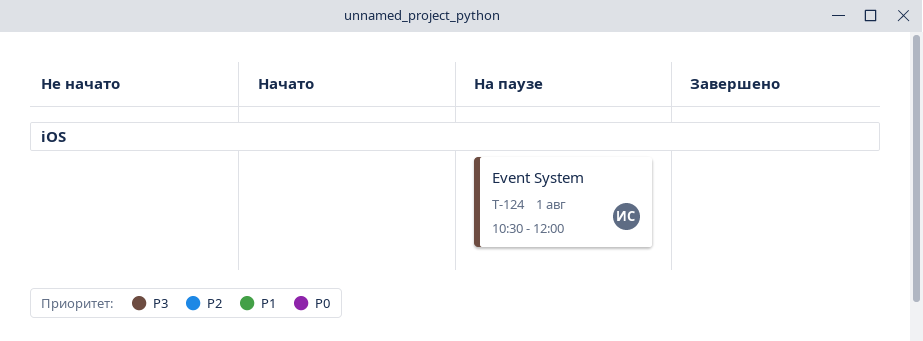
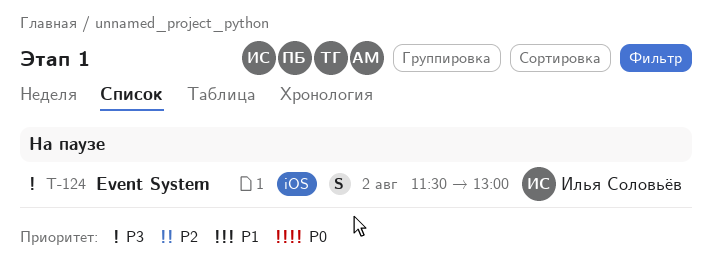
T-124, day: Aug 1 -> Aug 2
T-124, begins: 10:30 -> 11:30
T-124, ends: 12:00 -> 13:00

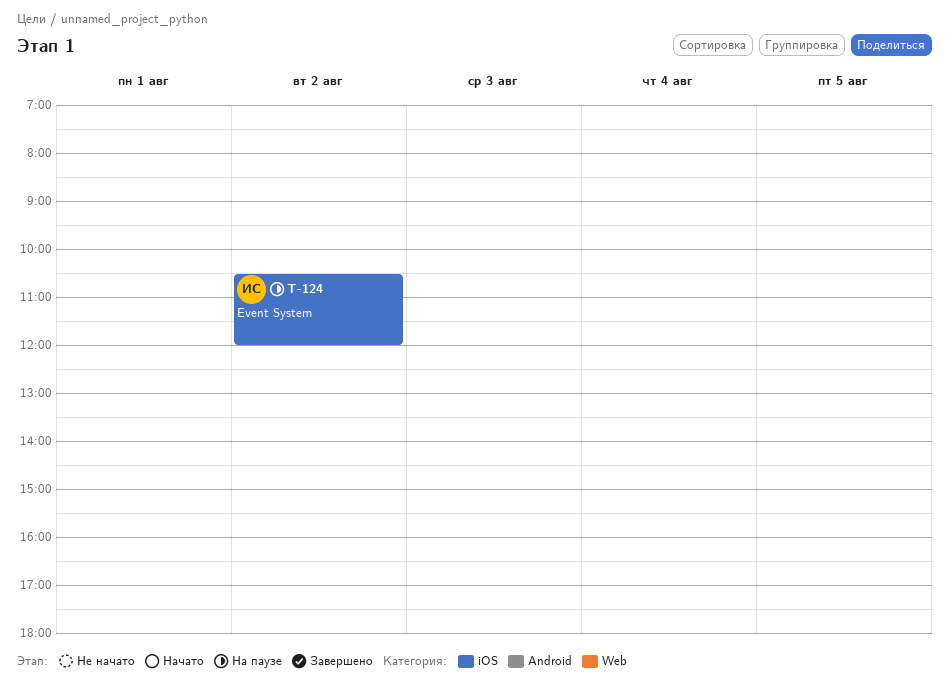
T-124, begins: 11:30 -> 10:30
T-124, ends: 13:00 -> 12:00

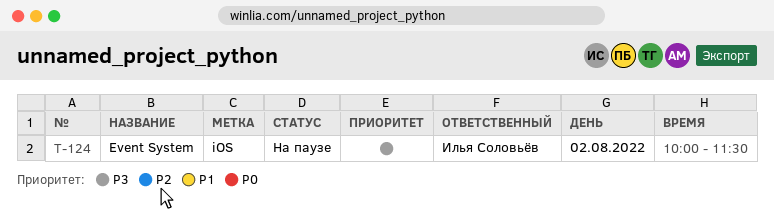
T-124, begins: 10:30 -> 10:00
T-124, ends: 12:00 -> 11:30

